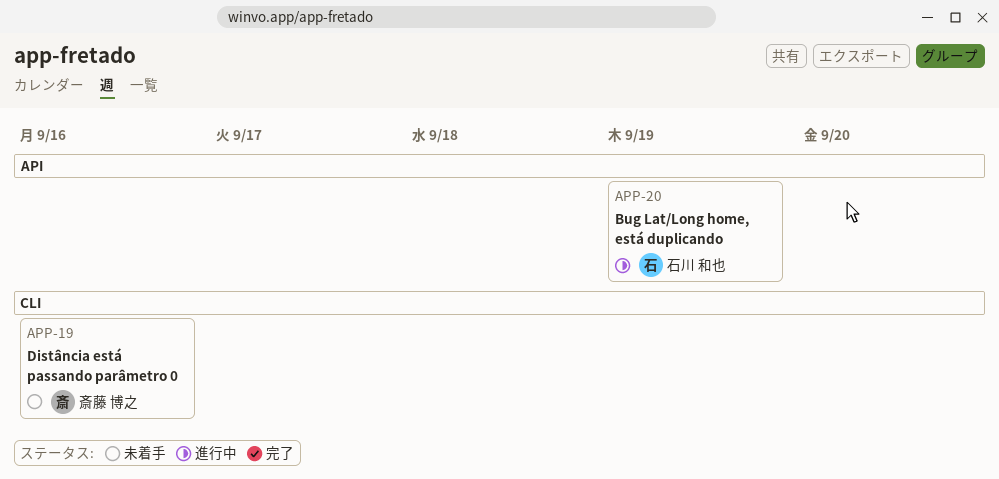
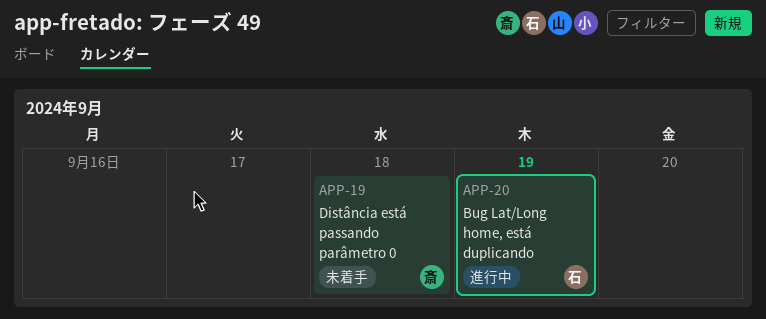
APP-19, due: Sep 16 -> Sep 18

